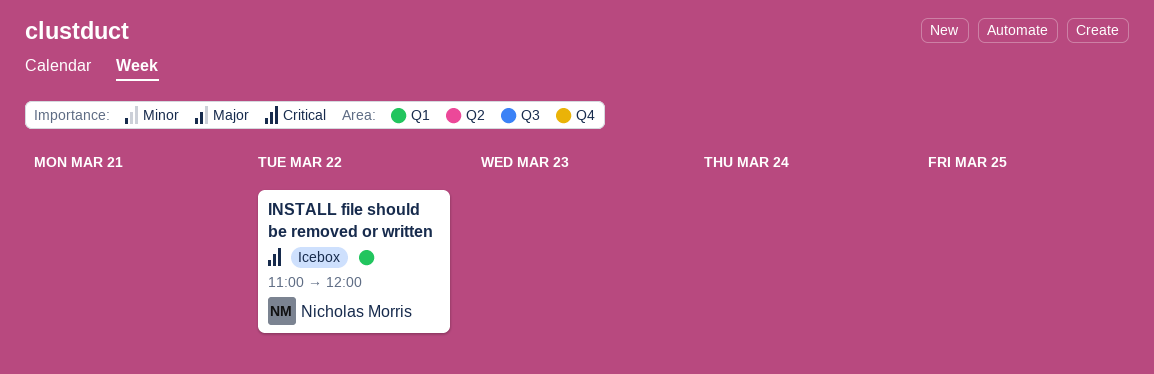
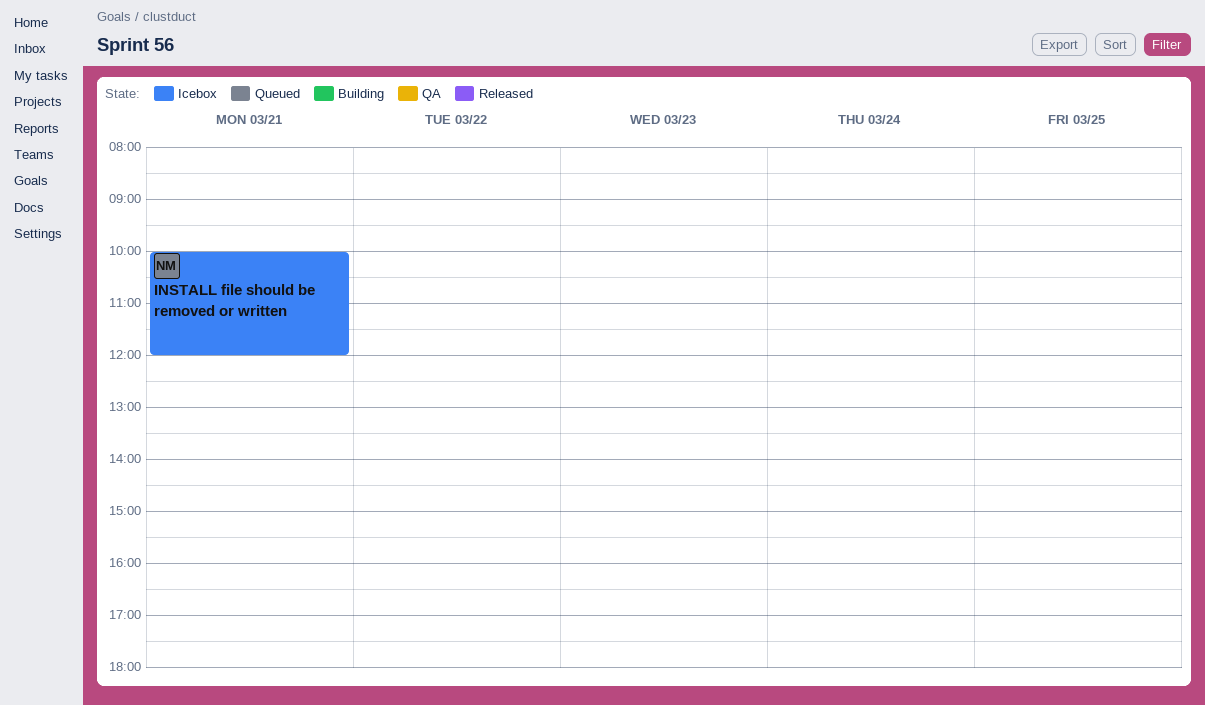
INSTALL file should be removed or written, day: Mar 22 -> Mar 21
INSTALL file should be removed or written, begins: 11:00 -> 10:00

